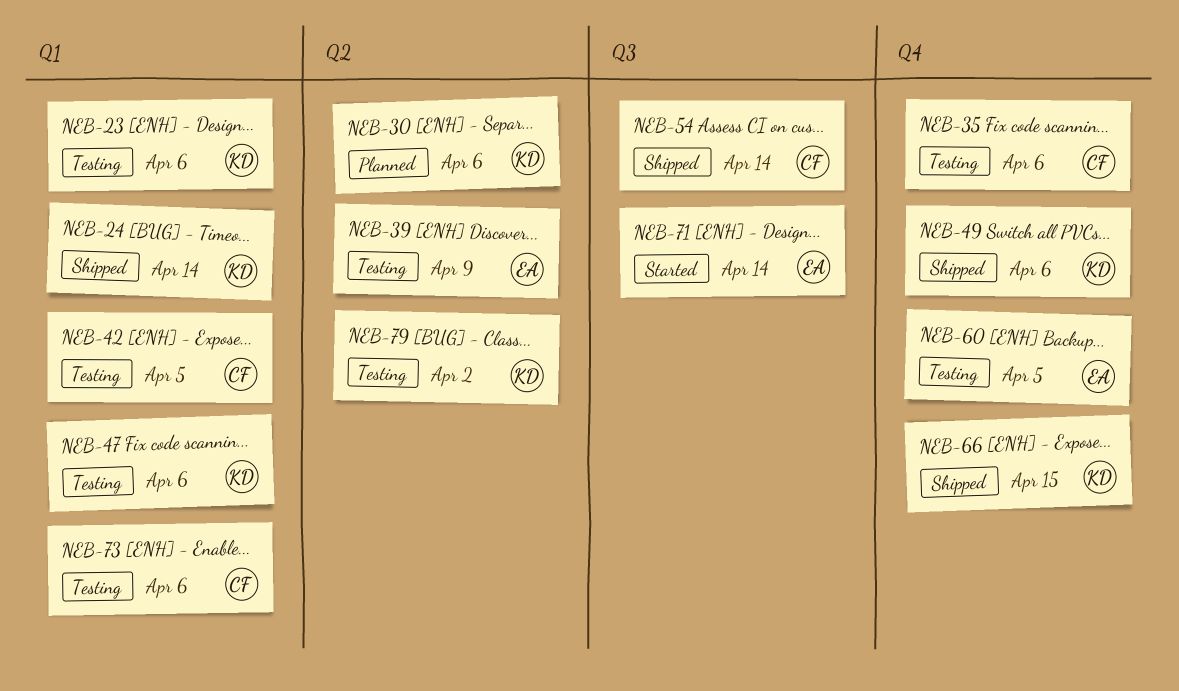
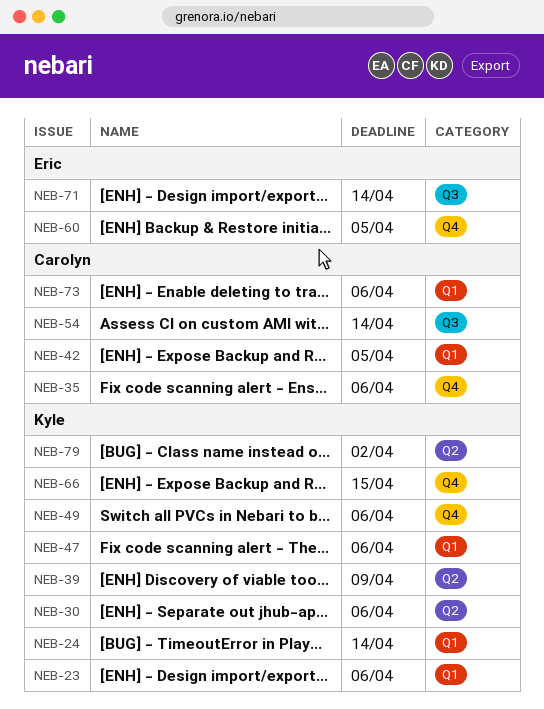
NEB-39, owner: Eric -> Kyle

